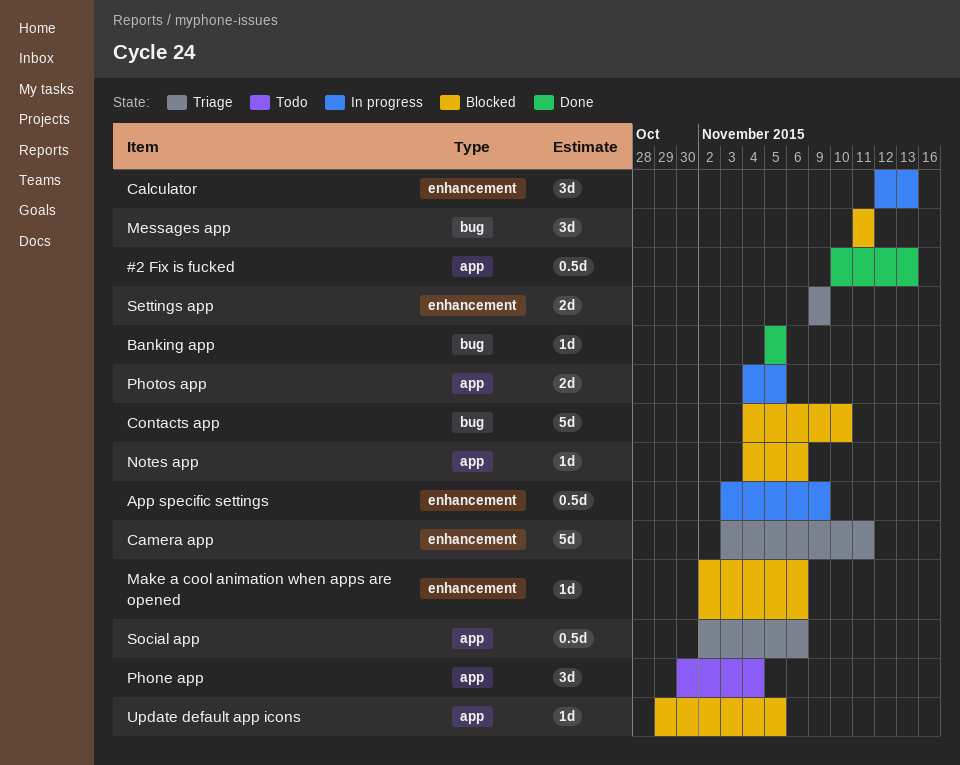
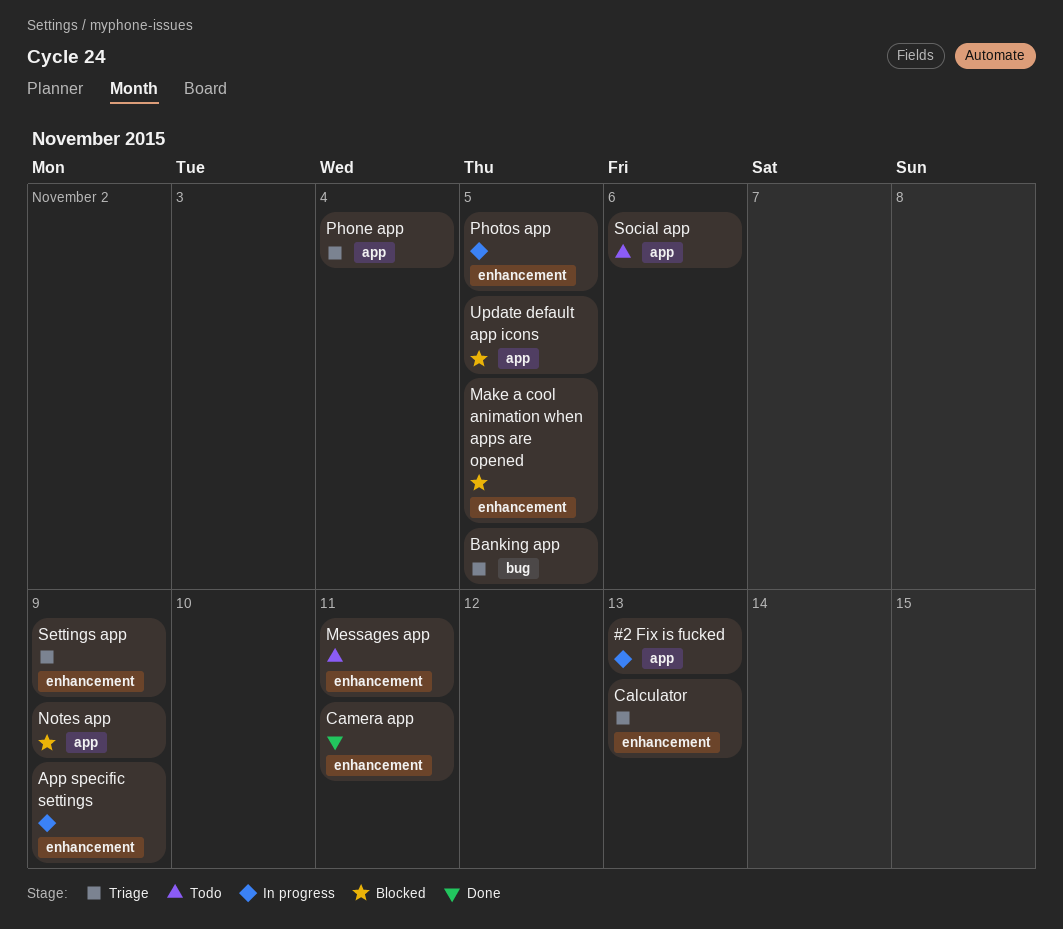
#2 Fix is fucked, status: Done -> In progress
Banking app, status: Done -> Triage
Calculator, status: In progress -> Triage
Camera app, status: Triage -> Done
Contacts app: present -> none
Make a cool animation when apps are opened, due: Nov 6 -> Nov 5
Messages app, status: Blocked -> Todo
Messages app, label: bug -> enhancement
Notes app, due: Nov 6 -> Nov 9
Phone app, status: Todo -> Triage
Photos app, label: app -> enhancement
Social app, status: Triage -> Todo

